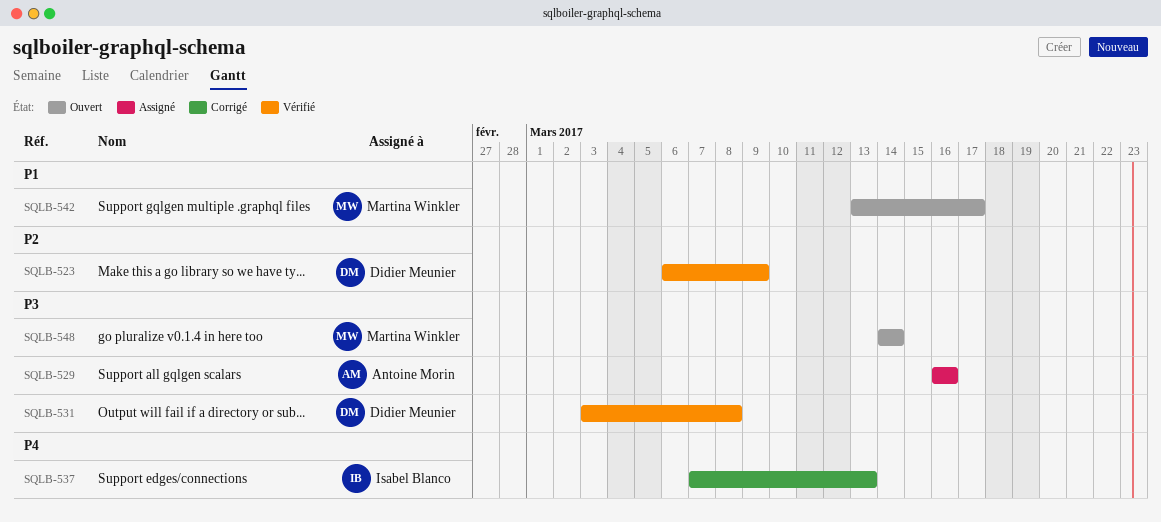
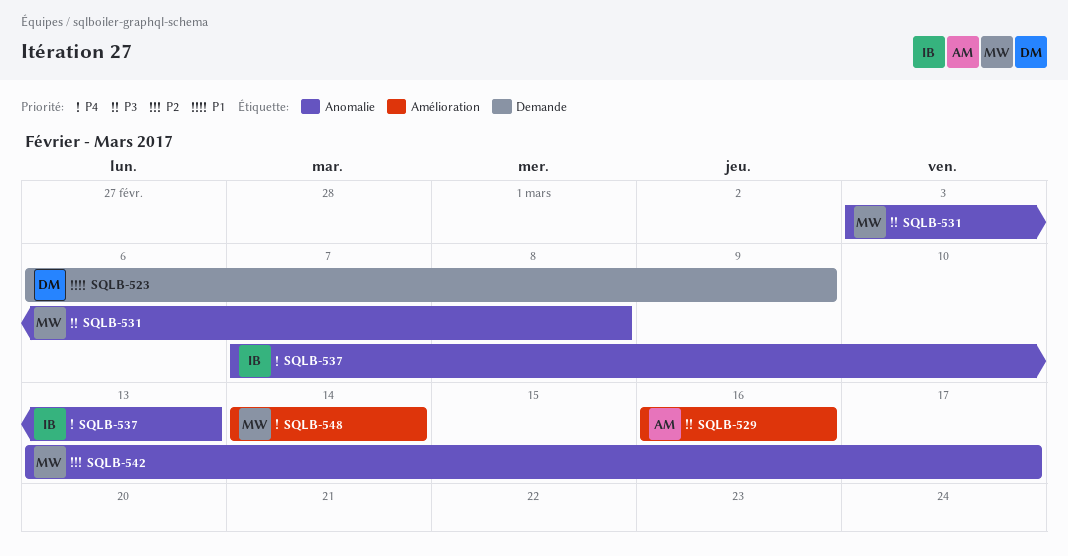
SQLB-523, priority: P2 -> P1
SQLB-531, owner: Didier Meunier -> Martina Winkler
SQLB-542, priority: P1 -> P2
SQLB-548, priority: P3 -> P4

